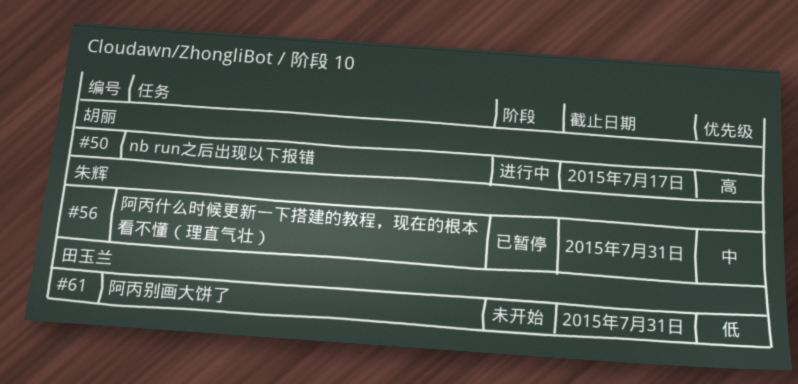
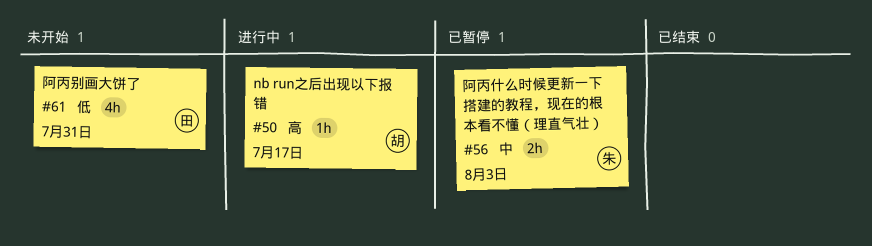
#56, due: Jul 31 -> Aug 3

